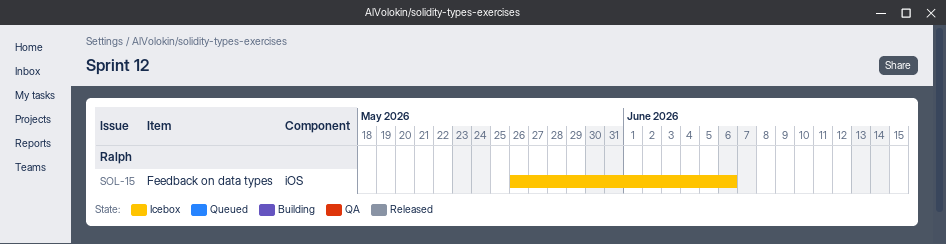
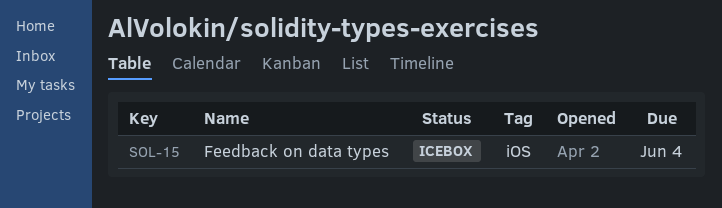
SOL-15, due: Jun 6 -> Jun 4

